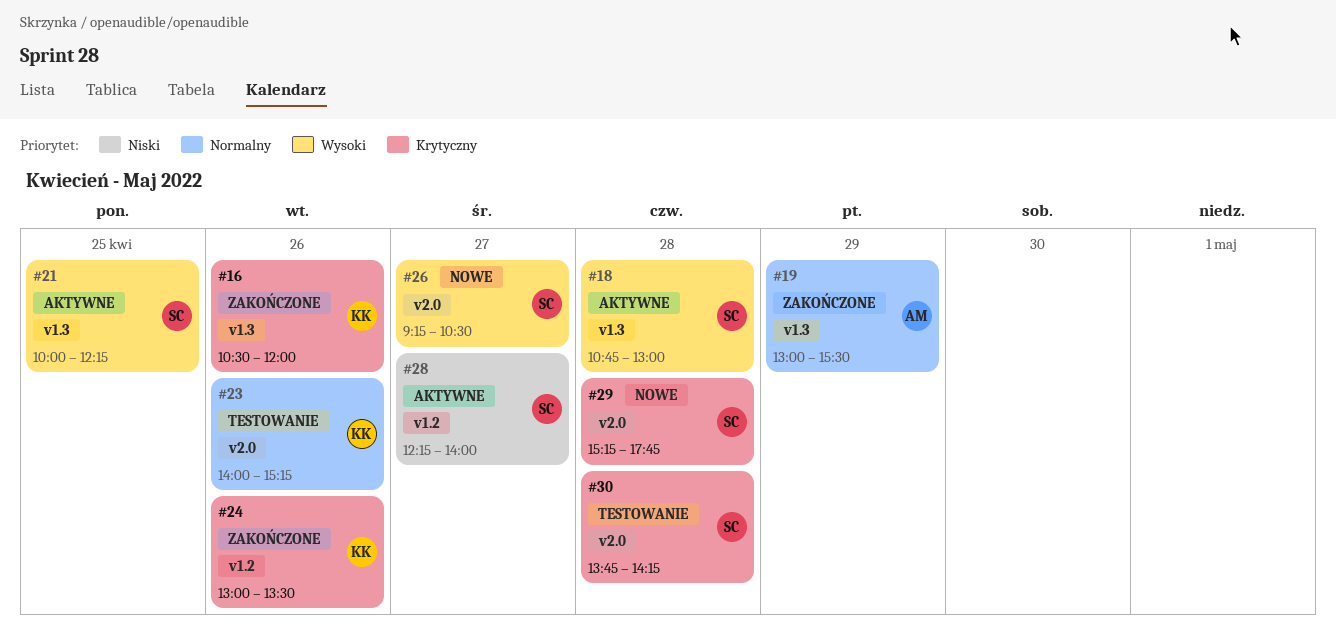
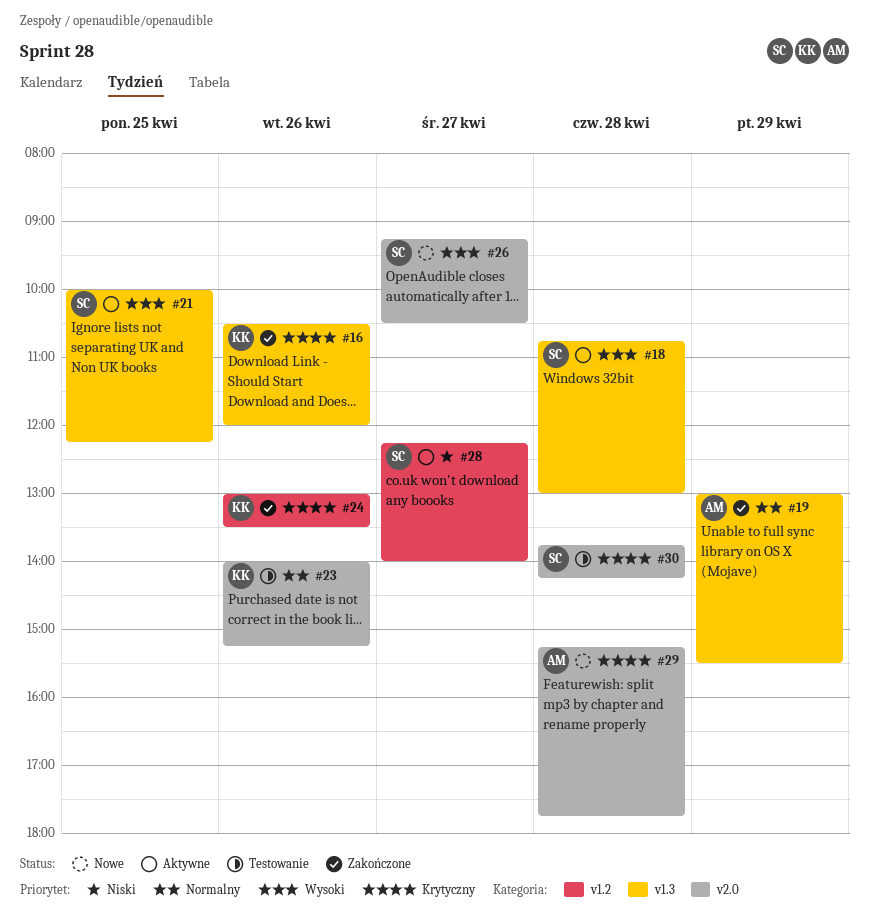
#29, owner: SC -> AM

